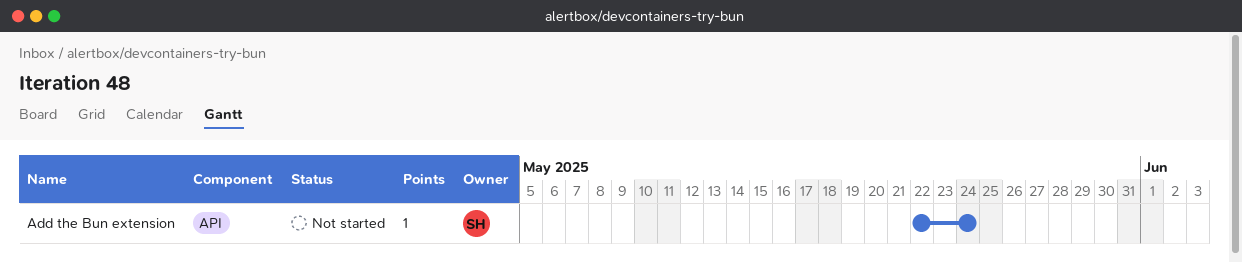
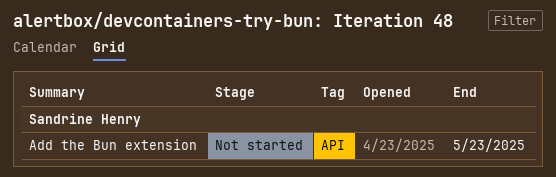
Add the Bun extension, due: May 24 -> May 23

